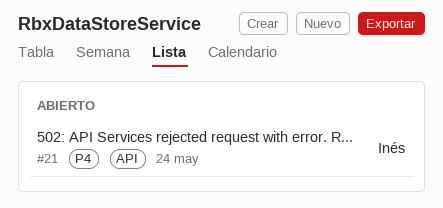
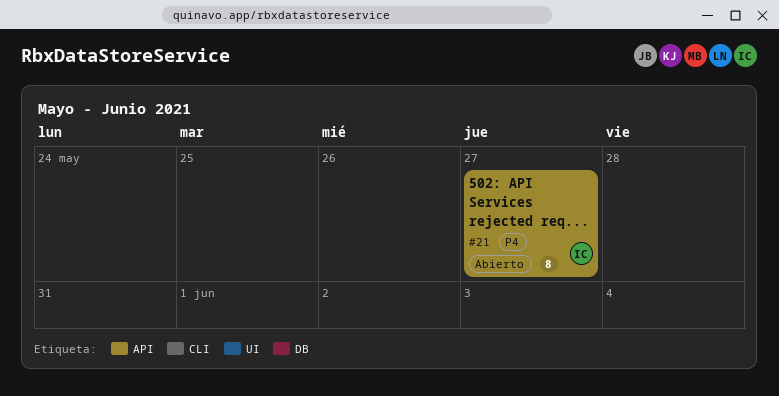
#21, due: May 24 -> May 27

